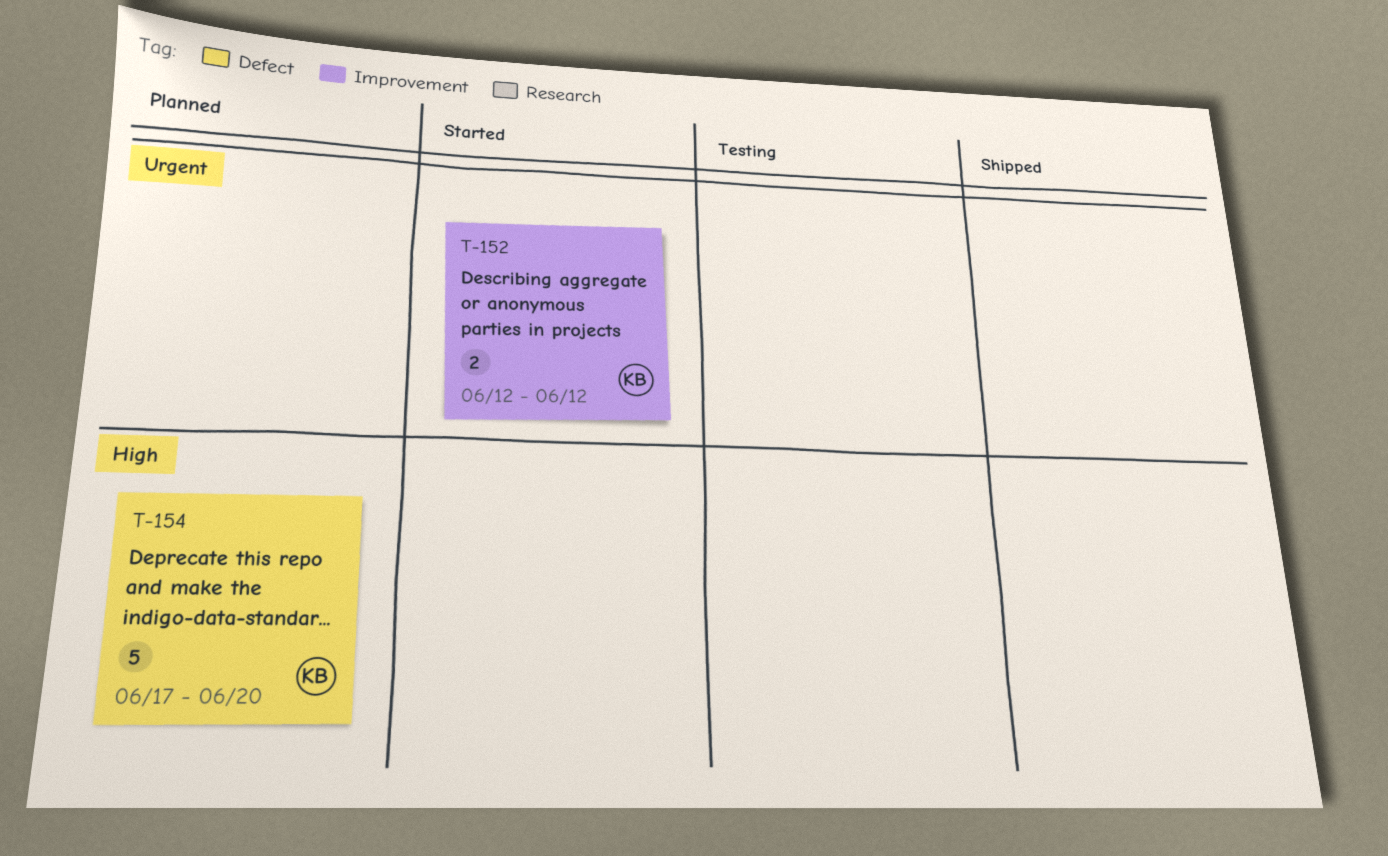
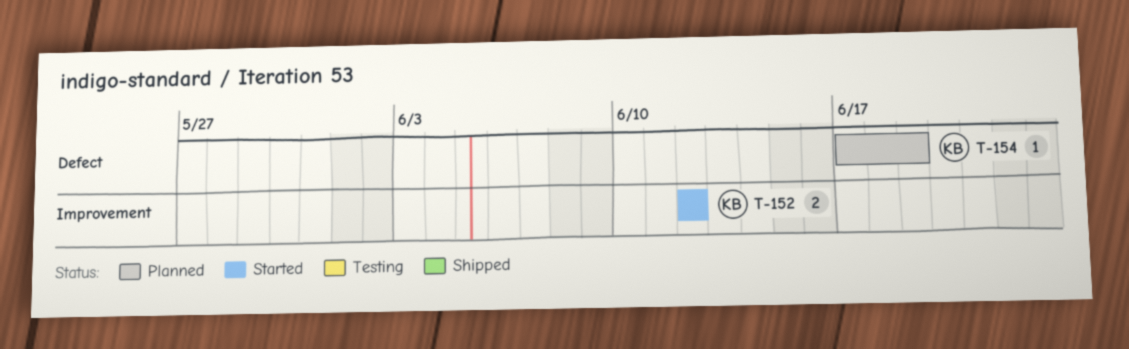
T-154, estimate: 5 -> 1
T-154, due: Jun 20 -> Jun 19

